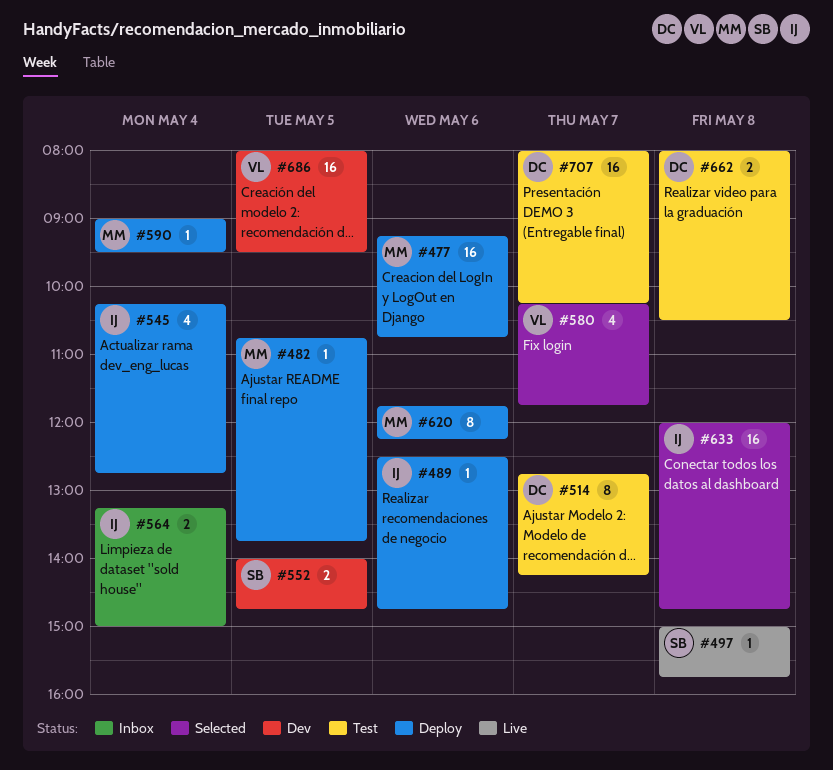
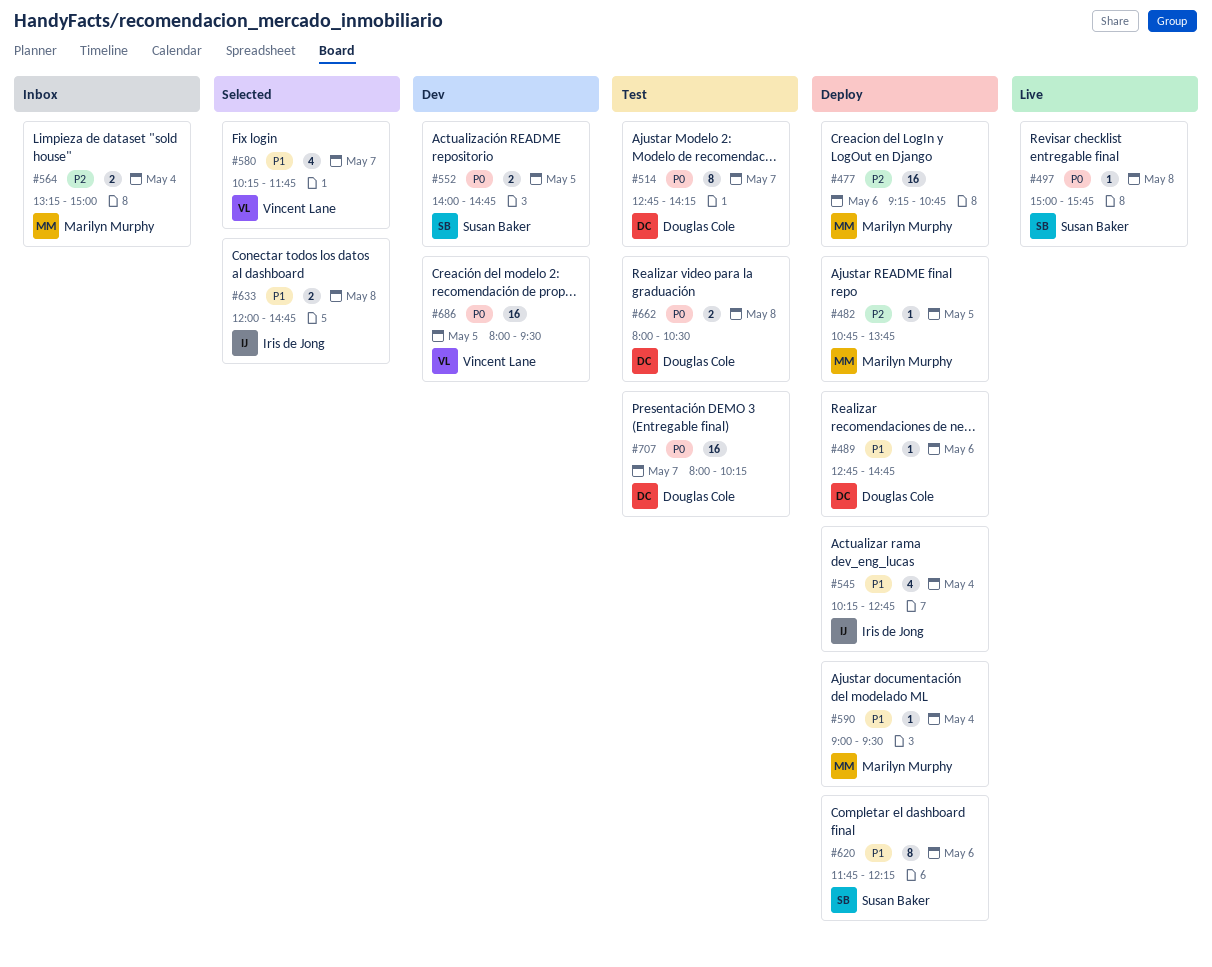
#489, owner: Iris de Jong -> Douglas Cole
#489, begins: 12:30 -> 12:45
#564, owner: Iris de Jong -> Marilyn Murphy
#620, owner: Marilyn Murphy -> Susan Baker
#633, estimate: 16 -> 2

